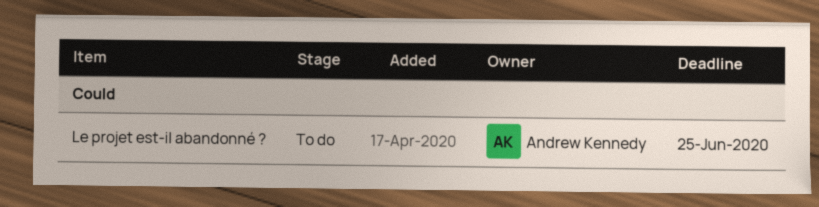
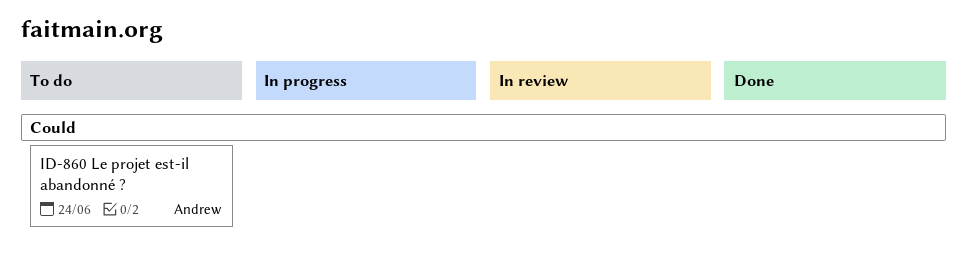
Le projet est-il abandonné ?, due: Jun 25 -> Jun 24

